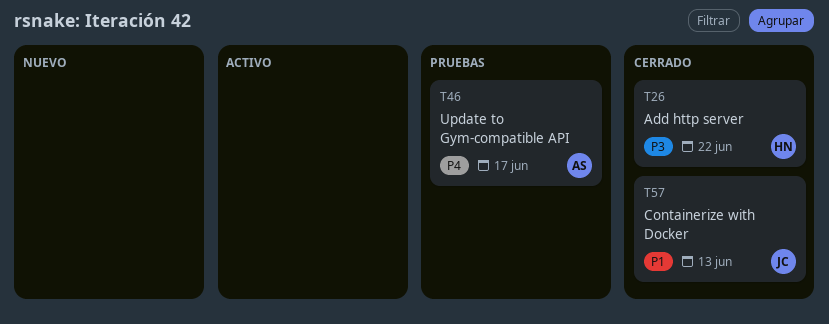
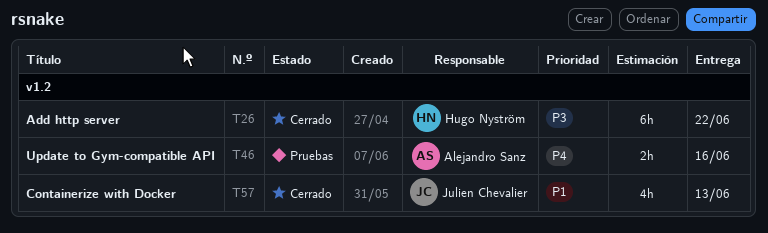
T46, due: Jun 17 -> Jun 16

